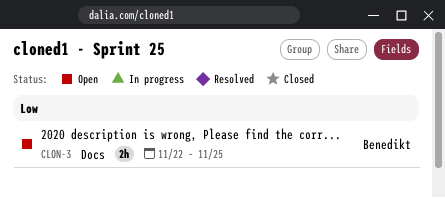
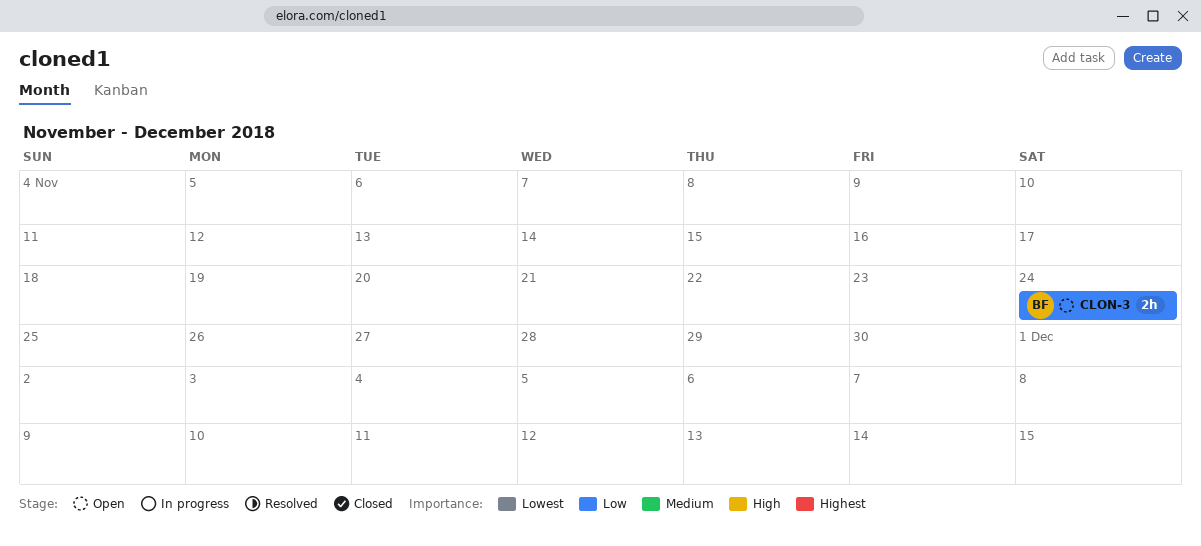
CLON-3, start: Nov 22 -> Nov 24
CLON-3, due: Nov 25 -> Nov 24

